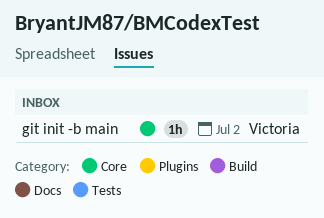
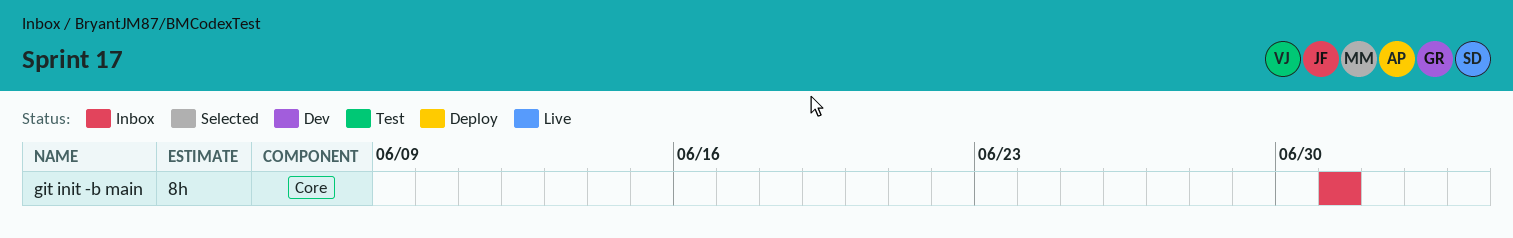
git init -b main, estimate: 1h -> 8h
git init -b main, due: Jul 2 -> Jul 1

